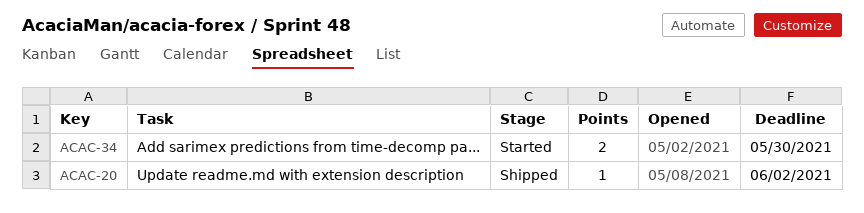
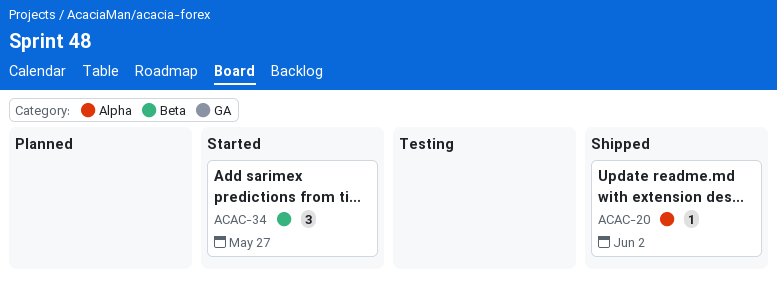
ACAC-34, estimate: 2 -> 3
ACAC-34, due: May 30 -> May 27

